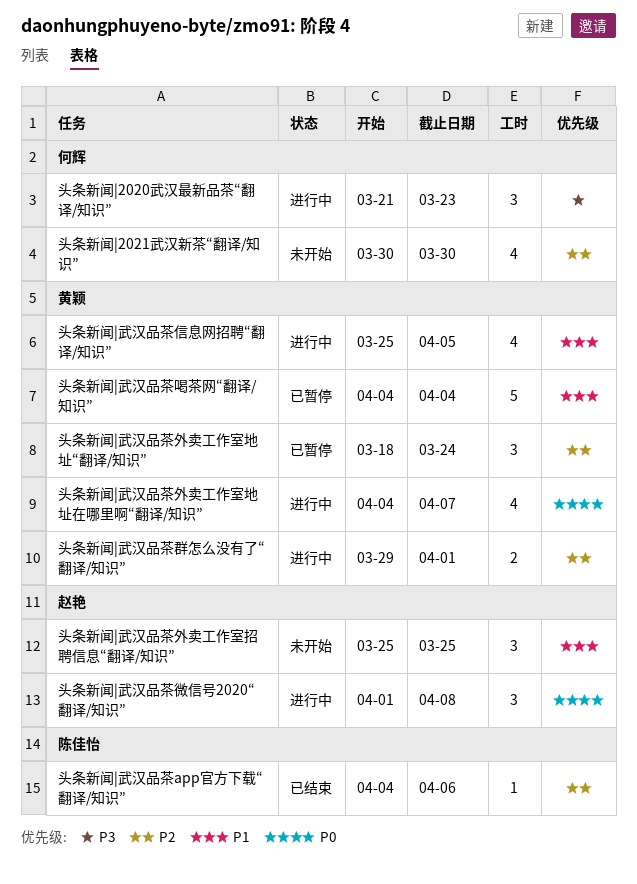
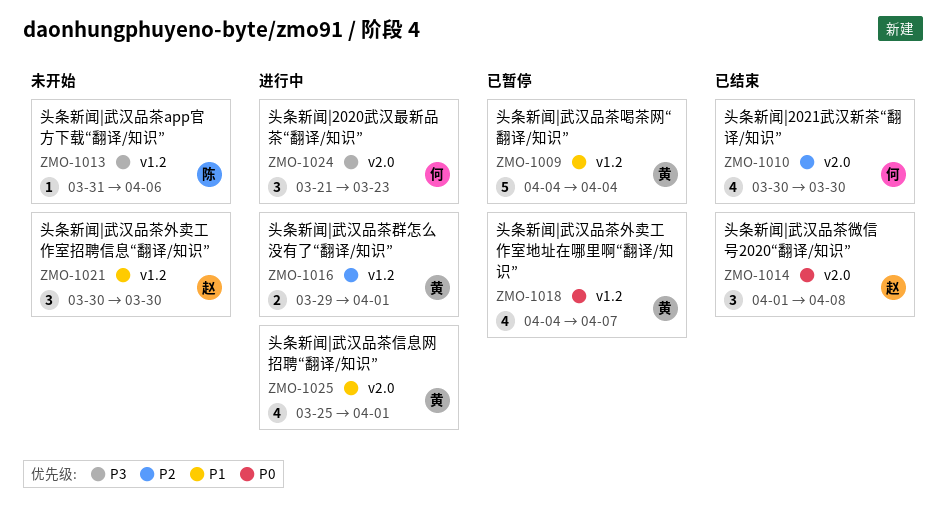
头条新闻|2021武汉新茶“翻译/知识”, status: 未开始 -> 已结束
头条新闻|武汉品茶app官方下载“翻译/知识”, status: 已结束 -> 未开始
头条新闻|武汉品茶app官方下载“翻译/知识”, priority: P2 -> P3
头条新闻|武汉品茶app官方下载“翻译/知识”, start: Apr 4 -> Mar 31
头条新闻|武汉品茶信息网招聘“翻译/知识”, due: Apr 5 -> Apr 1
头条新闻|武汉品茶外卖工作室地址“翻译/知识”: present -> none
头条新闻|武汉品茶外卖工作室地址在哪里啊“翻译/知识”, status: 进行中 -> 已暂停
头条新闻|武汉品茶外卖工作室招聘信息“翻译/知识”, start: Mar 25 -> Mar 30
头条新闻|武汉品茶外卖工作室招聘信息“翻译/知识”, due: Mar 25 -> Mar 30
头条新闻|武汉品茶微信号2020“翻译/知识”, status: 进行中 -> 已结束

